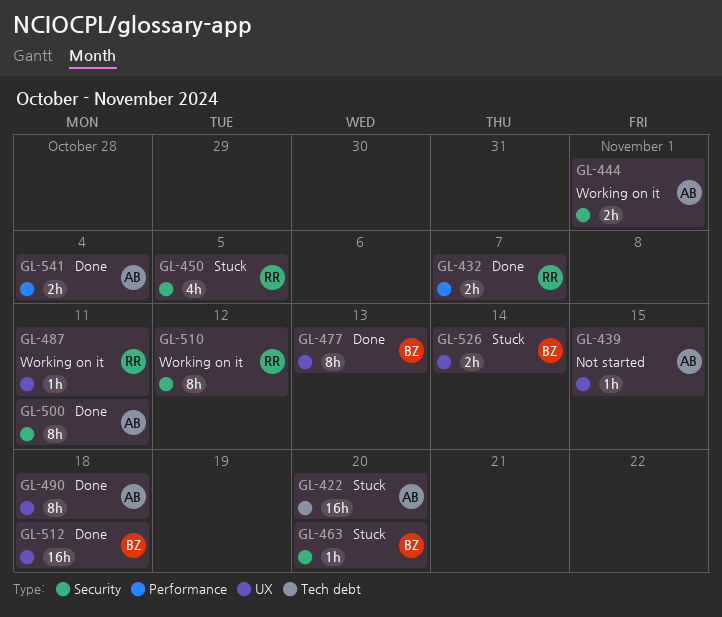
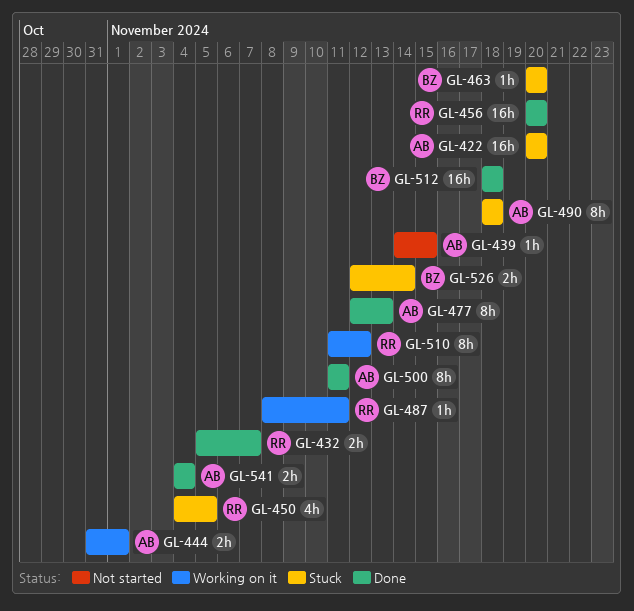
GL-456: none -> present
GL-477, owner: BZ -> AB
GL-490, status: Done -> Stuck

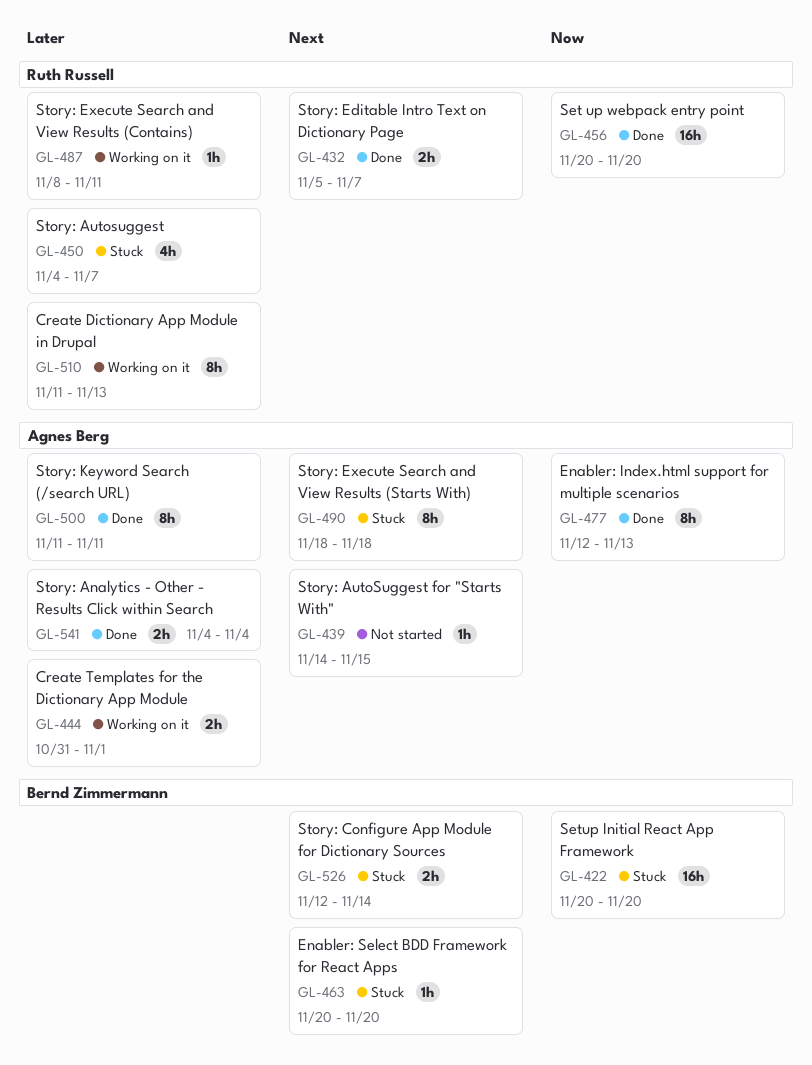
GL-422, owner: Agnes Berg -> Bernd Zimmermann
GL-450, due: Nov 5 -> Nov 7
GL-510, due: Nov 12 -> Nov 13
GL-512: present -> none

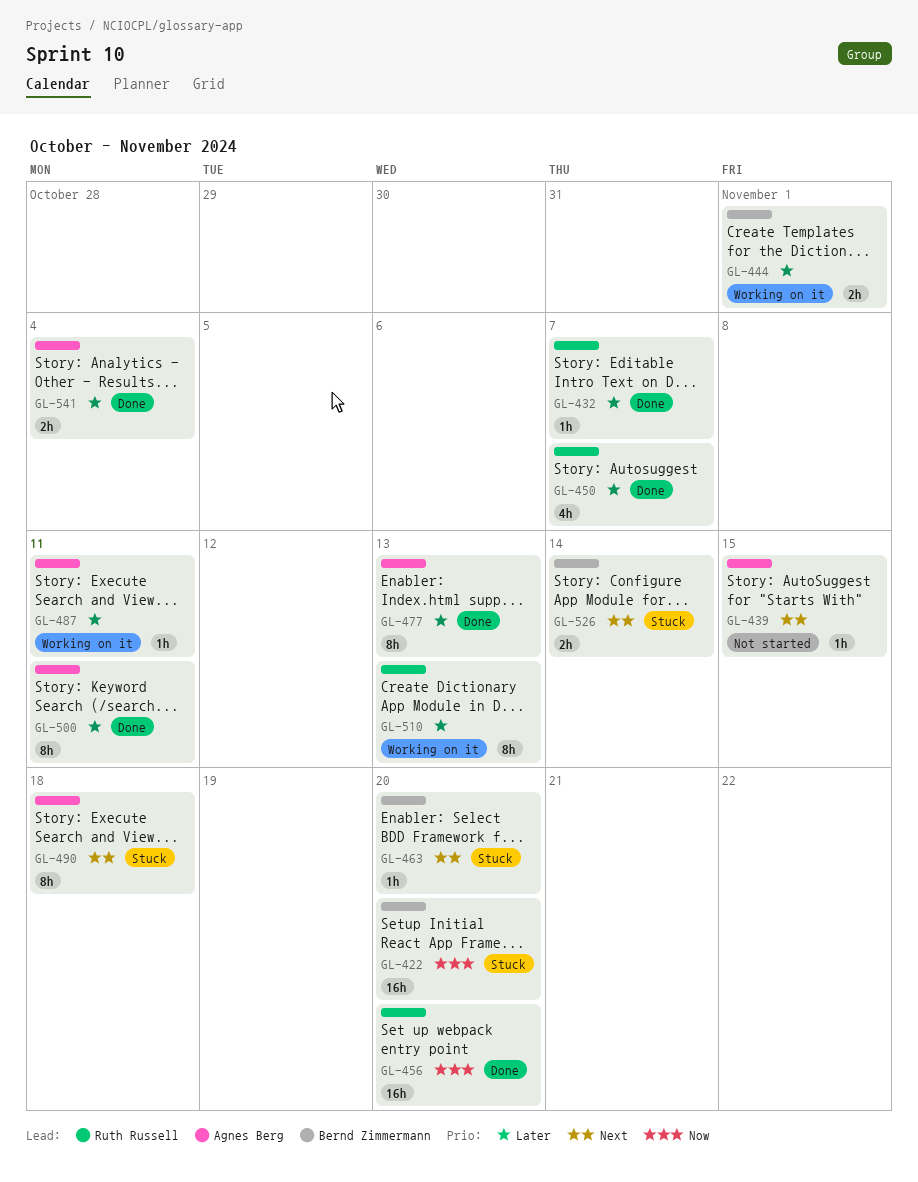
GL-432, priority: Next -> Later
GL-432, estimate: 2h -> 1h
GL-444, owner: Agnes Berg -> Bernd Zimmermann
GL-450, status: Stuck -> Done
GL-477, priority: Now -> Later
GL-487, owner: Ruth Russell -> Agnes Berg

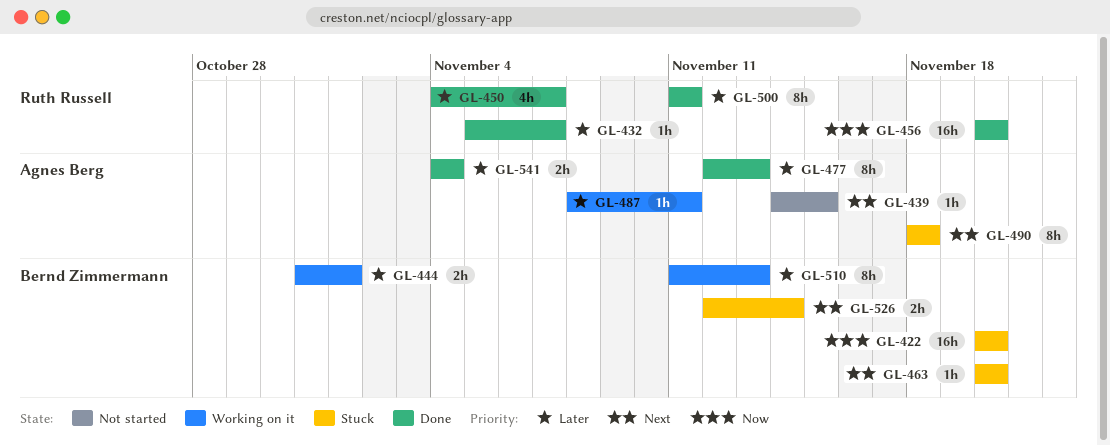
GL-500, owner: Agnes Berg -> Ruth Russell
GL-510, owner: Ruth Russell -> Bernd Zimmermann

